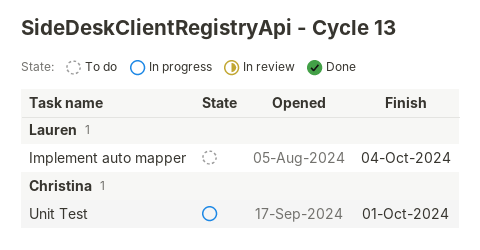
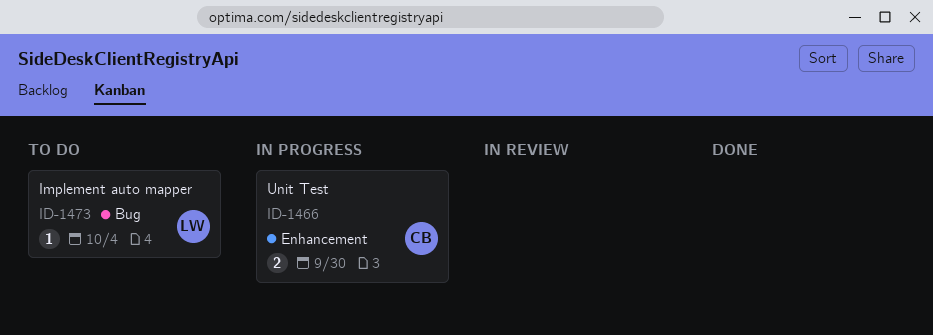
Unit Test, due: Oct 1 -> Sep 30

